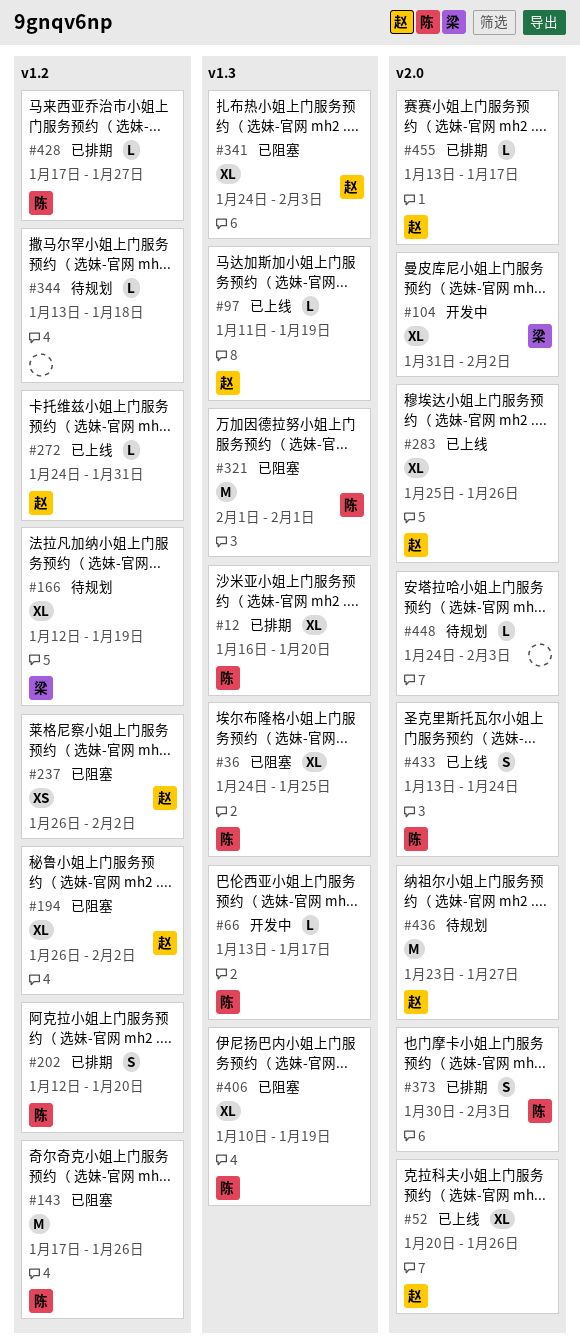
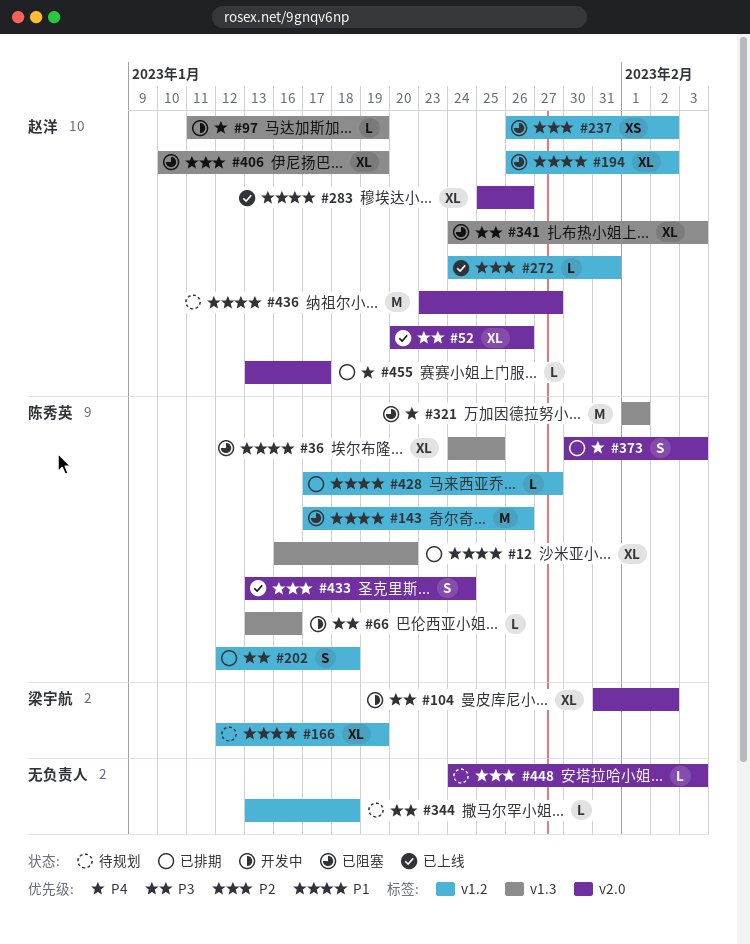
#66, due: Jan 17 -> Jan 16
#97, status: 已上线 -> 开发中
#202, due: Jan 20 -> Jan 18
#406, owner: 陈秀英 -> 赵洋

